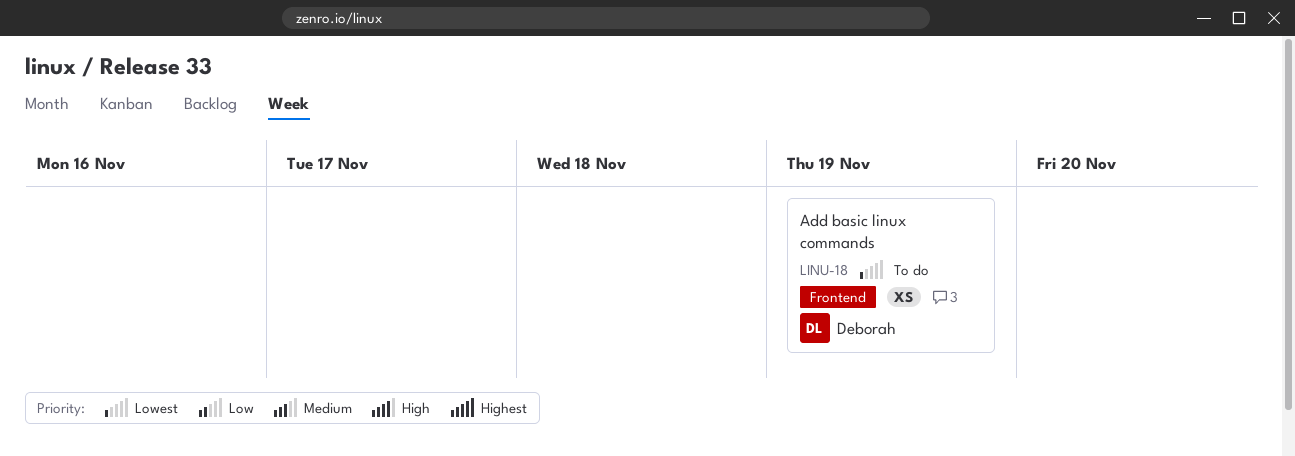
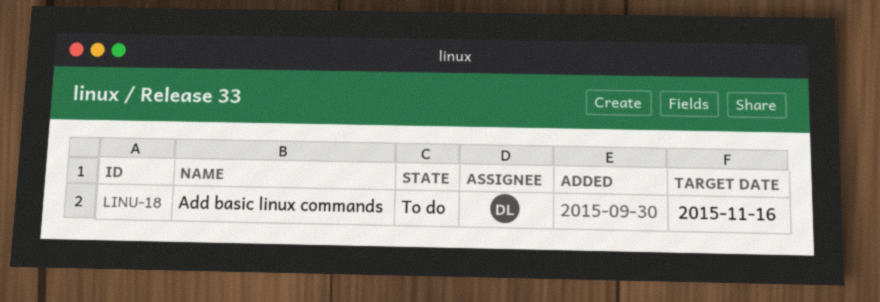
LINU-18, due: Nov 19 -> Nov 16

